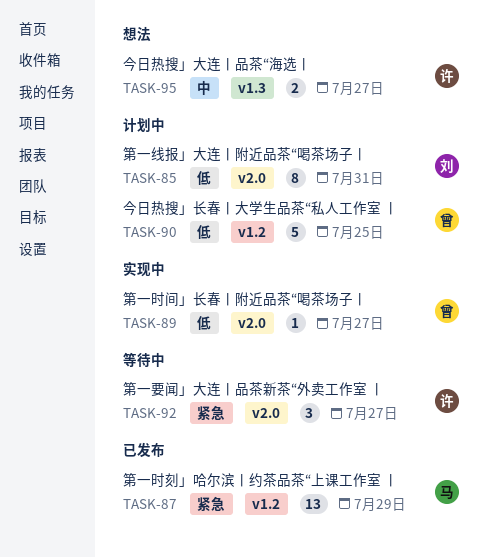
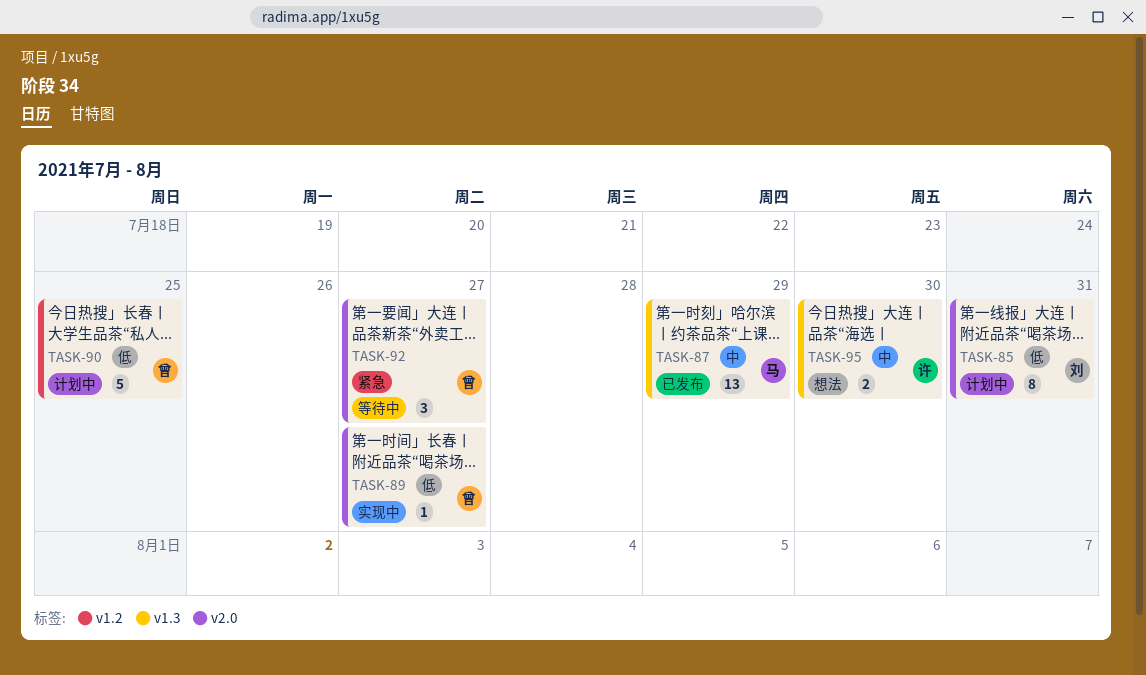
TASK-87, priority: 紧急 -> 中
TASK-87, label: v1.2 -> v1.3
TASK-92, owner: 许 -> 曾
TASK-95, due: Jul 27 -> Jul 30

